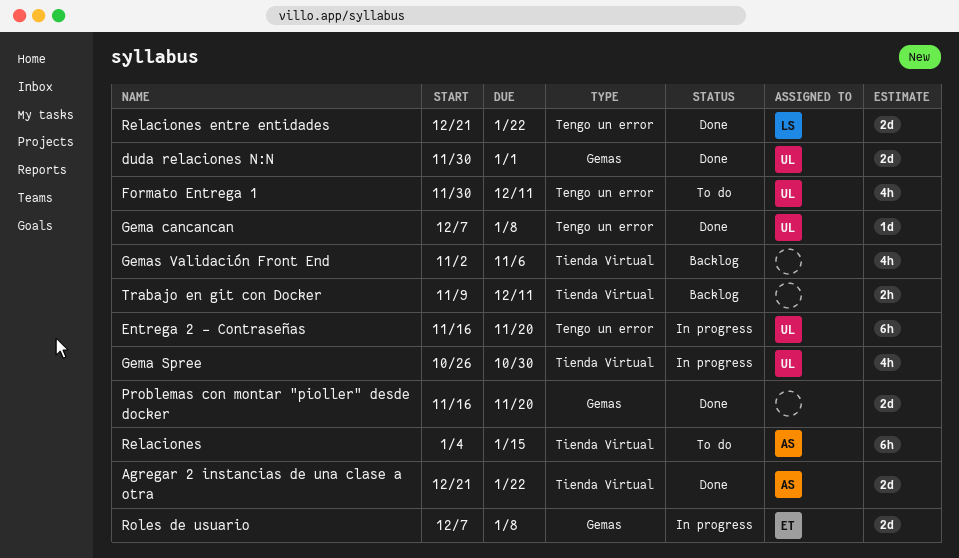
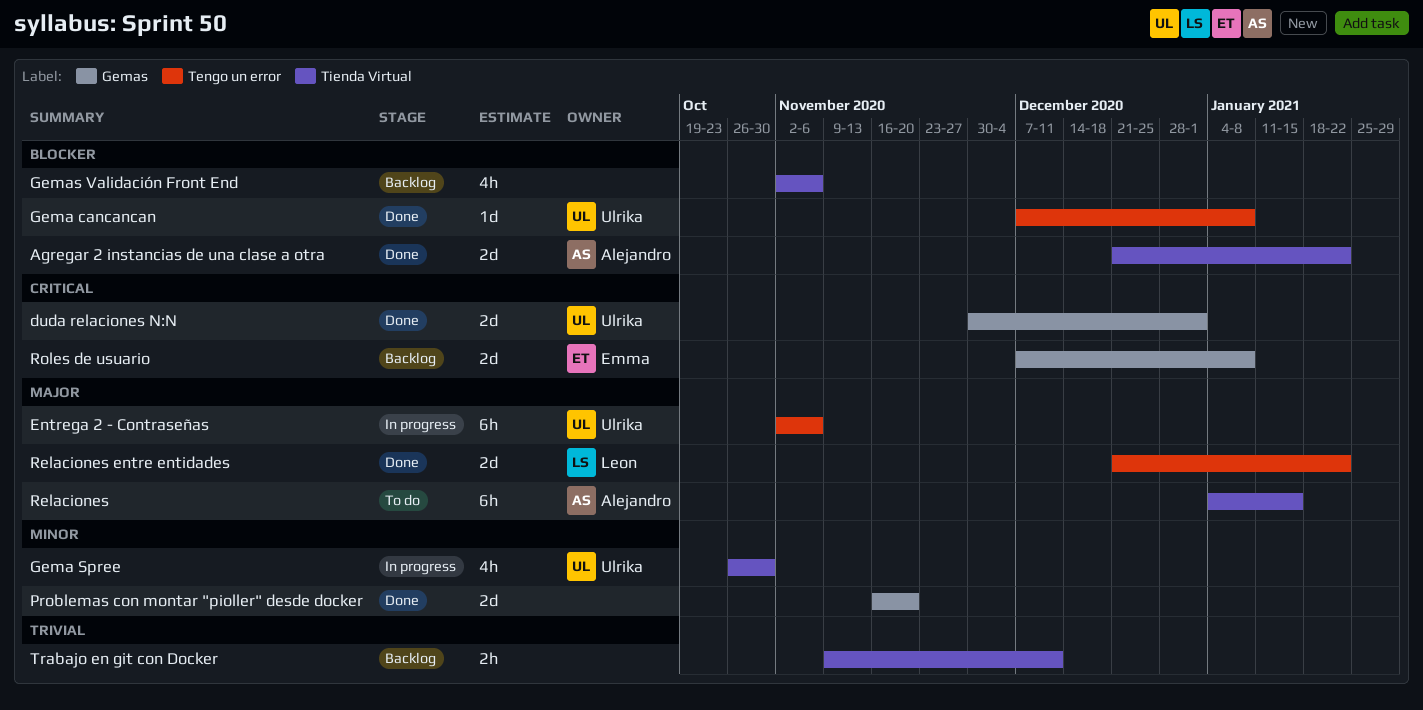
Entrega 2 - Contraseñas, start: Nov 16 -> Nov 2
Entrega 2 - Contraseñas, due: Nov 20 -> Nov 6
Formato Entrega 1: present -> none
Roles de usuario, status: In progress -> Backlog

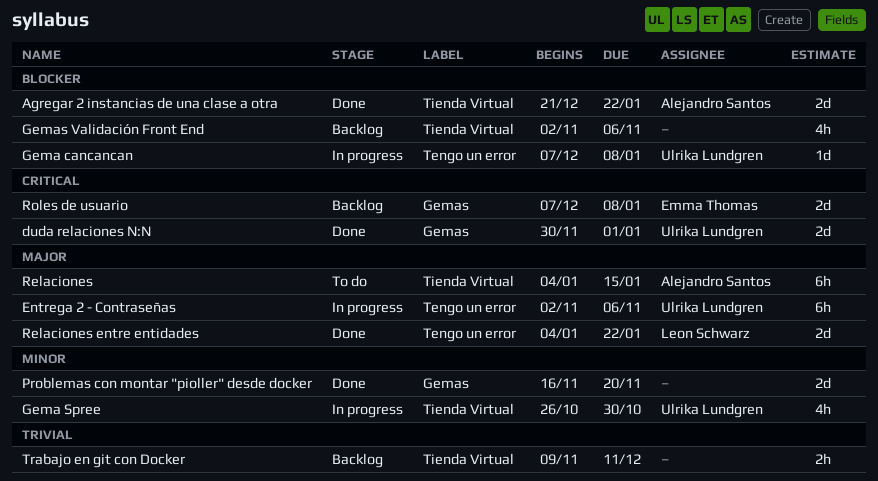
Gema cancancan, status: Done -> In progress
Relaciones entre entidades, start: Dec 21 -> Jan 4

